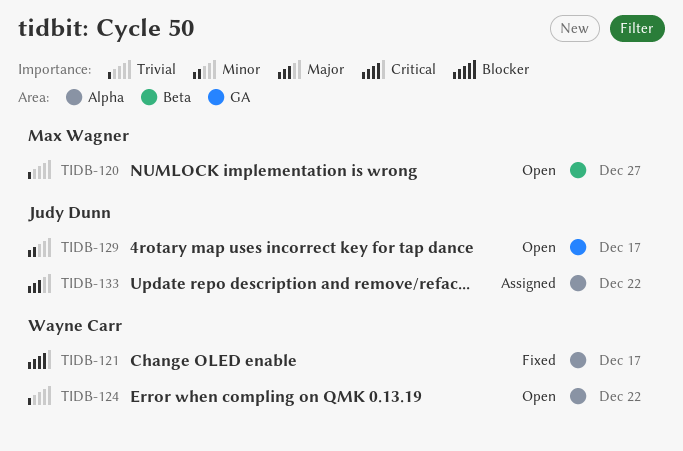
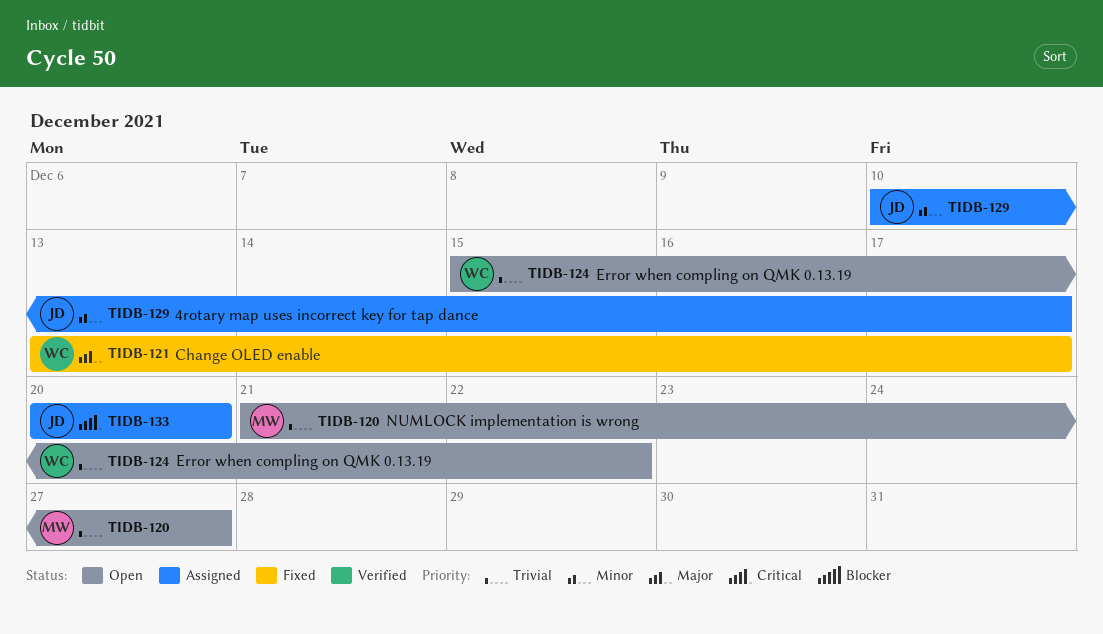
TIDB-121, priority: Critical -> Major
TIDB-129, status: Open -> Assigned
TIDB-133, priority: Major -> Critical
TIDB-133, due: Dec 22 -> Dec 20

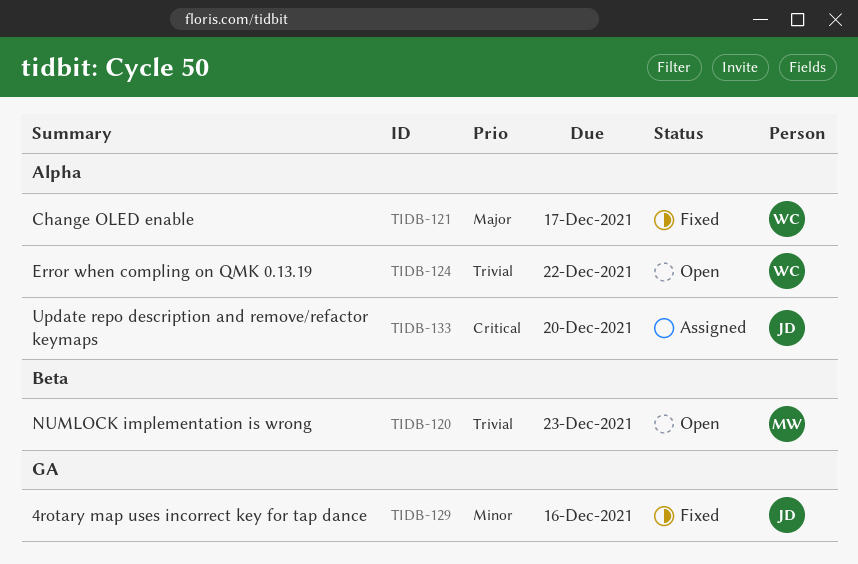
TIDB-120, due: Dec 27 -> Dec 23
TIDB-129, status: Assigned -> Fixed
TIDB-129, due: Dec 17 -> Dec 16

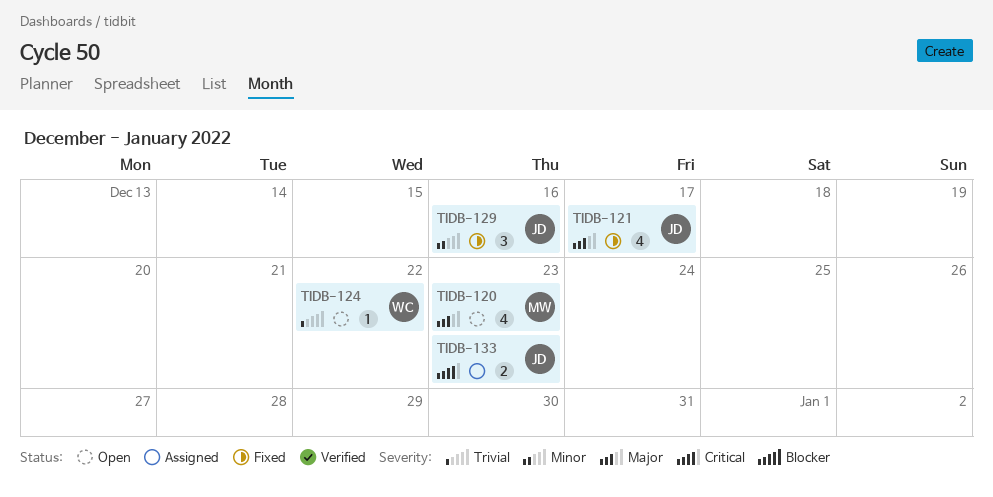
TIDB-120, priority: Trivial -> Major
TIDB-121, owner: WC -> JD
TIDB-133, due: Dec 20 -> Dec 23

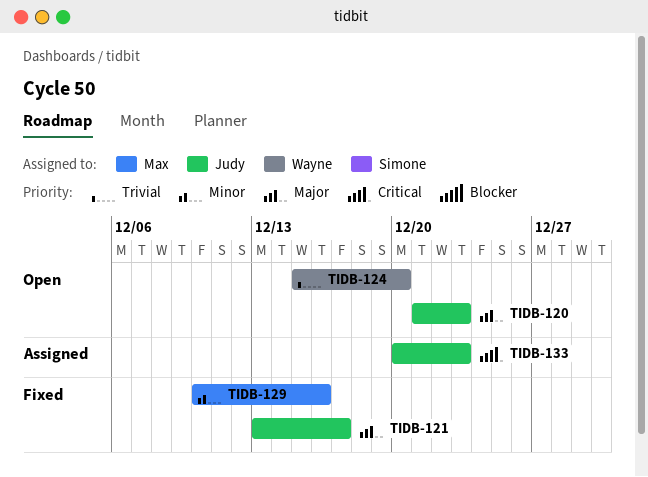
TIDB-120, owner: Max -> Judy
TIDB-124, due: Dec 22 -> Dec 20
TIDB-129, owner: Judy -> Max

